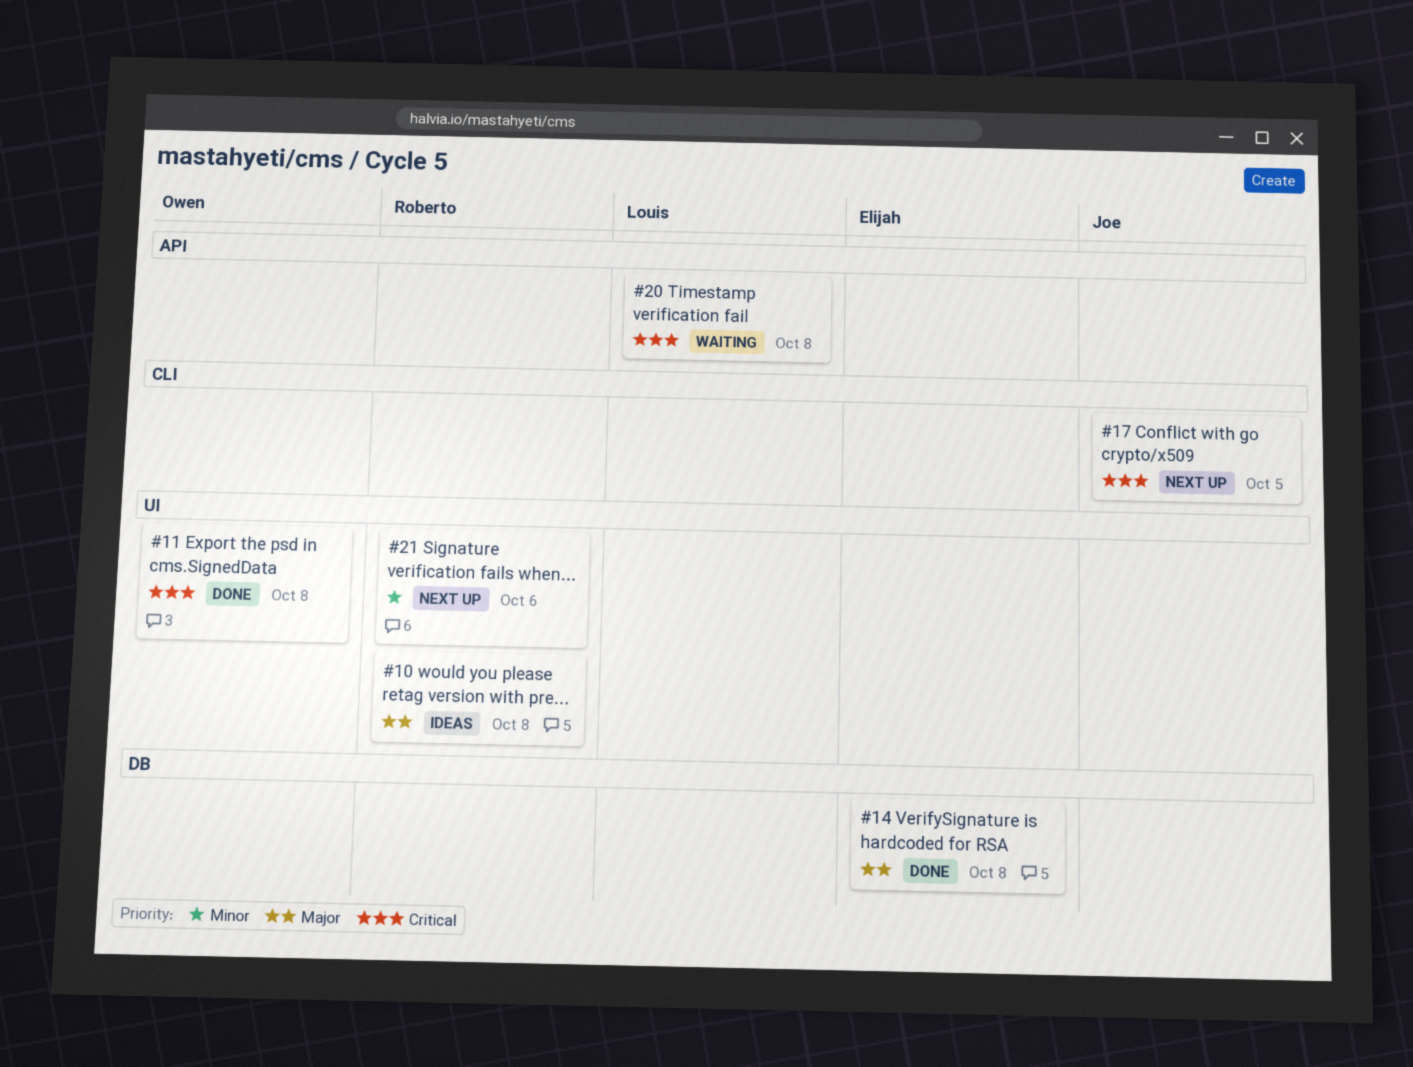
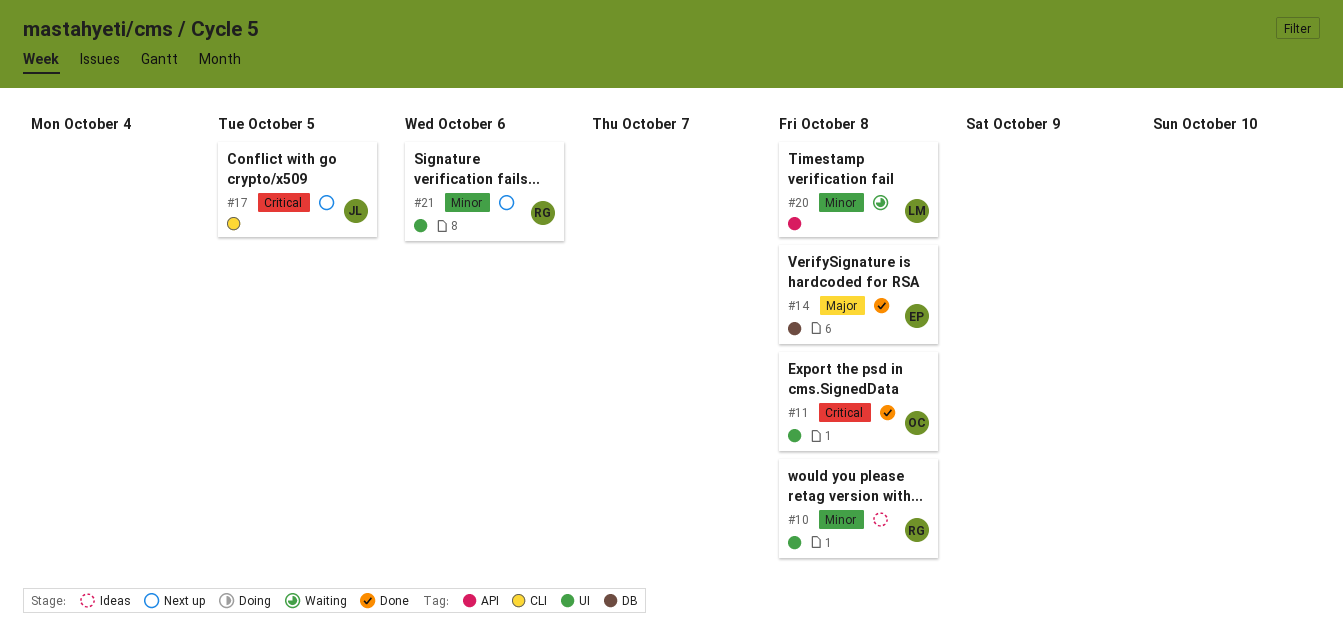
#10, priority: Major -> Minor
#20, priority: Critical -> Minor

